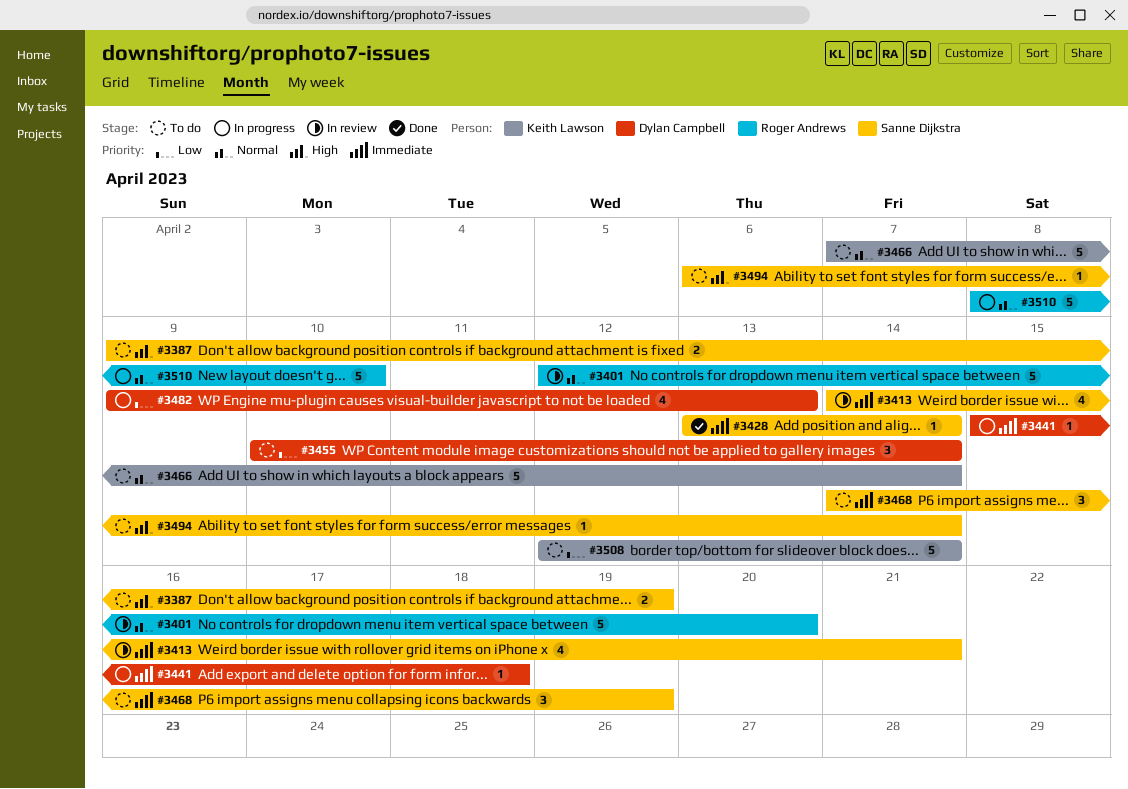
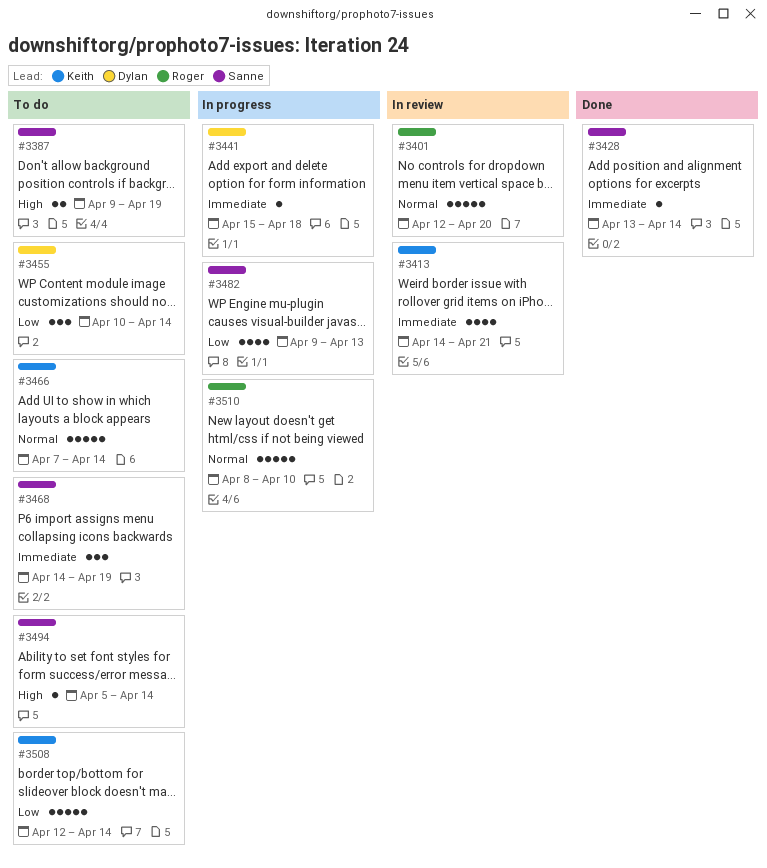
#3413, owner: Sanne Dijkstra -> Keith Lawson
#3482, owner: Dylan Campbell -> Sanne Dijkstra
#3494, start: Apr 6 -> Apr 5

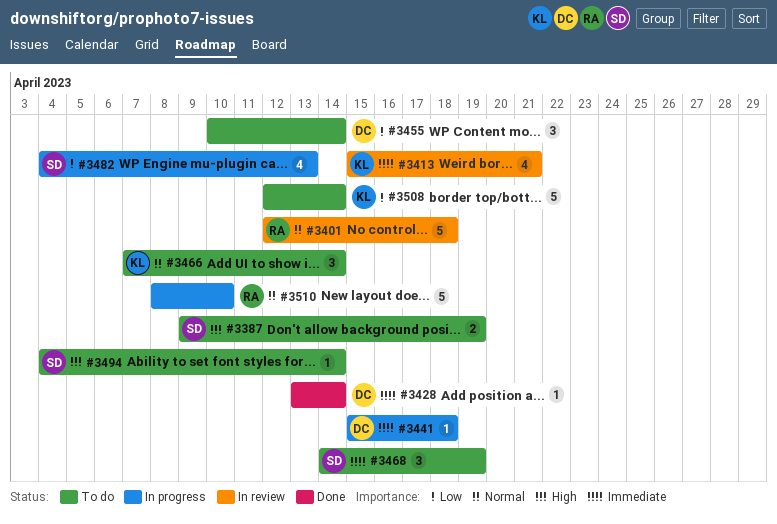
#3401, due: Apr 20 -> Apr 18
#3413, start: Apr 14 -> Apr 15
#3428, owner: Sanne -> Dylan
#3466, estimate: 5 -> 3
#3482, start: Apr 9 -> Apr 4
#3494, start: Apr 5 -> Apr 4

